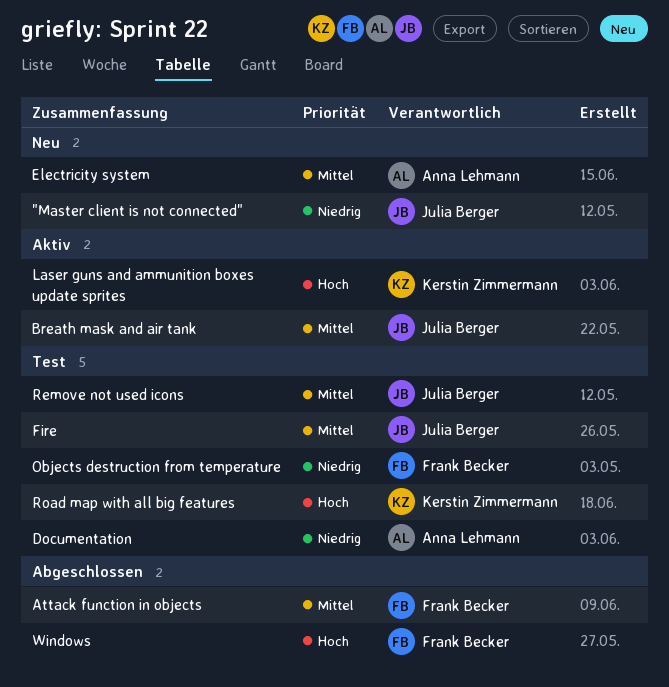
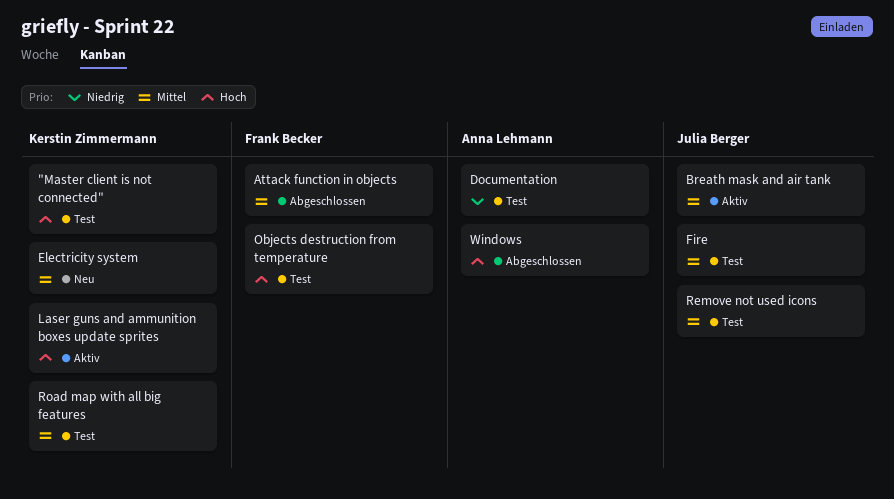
"Master client is not connected", status: Neu -> Test
"Master client is not connected", owner: Julia Berger -> Kerstin Zimmermann
"Master client is not connected", priority: Niedrig -> Hoch
Electricity system, owner: Anna Lehmann -> Kerstin Zimmermann
Objects destruction from temperature, priority: Niedrig -> Hoch
Road map with all big features, priority: Hoch -> Mittel
Windows, owner: Frank Becker -> Anna Lehmann

